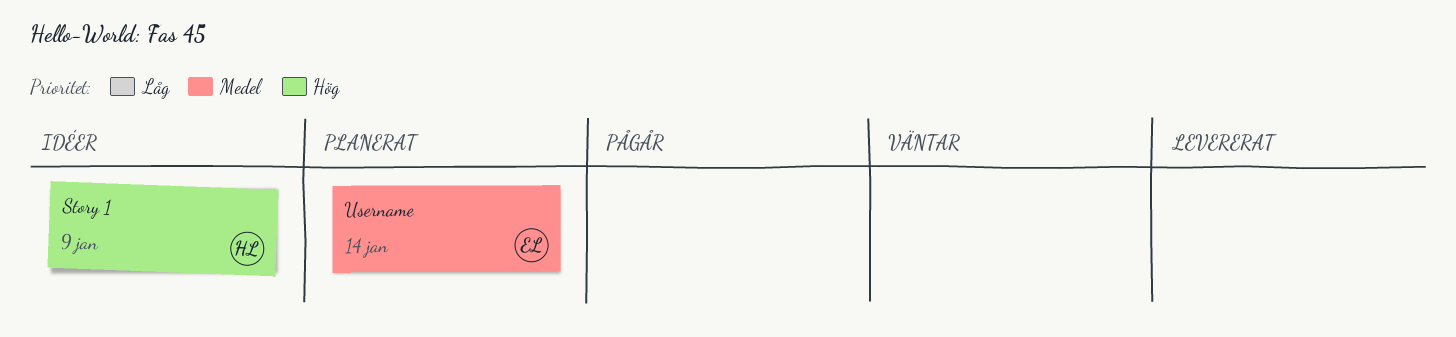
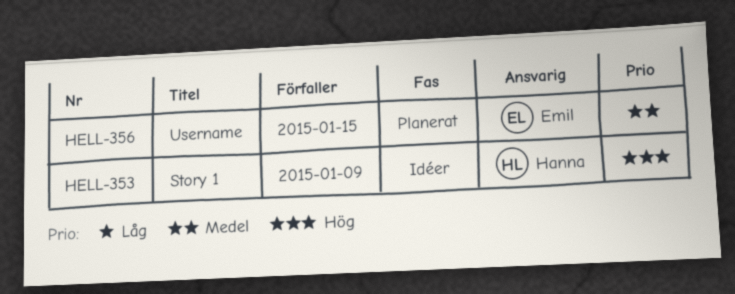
Username, due: Jan 14 -> Jan 15

